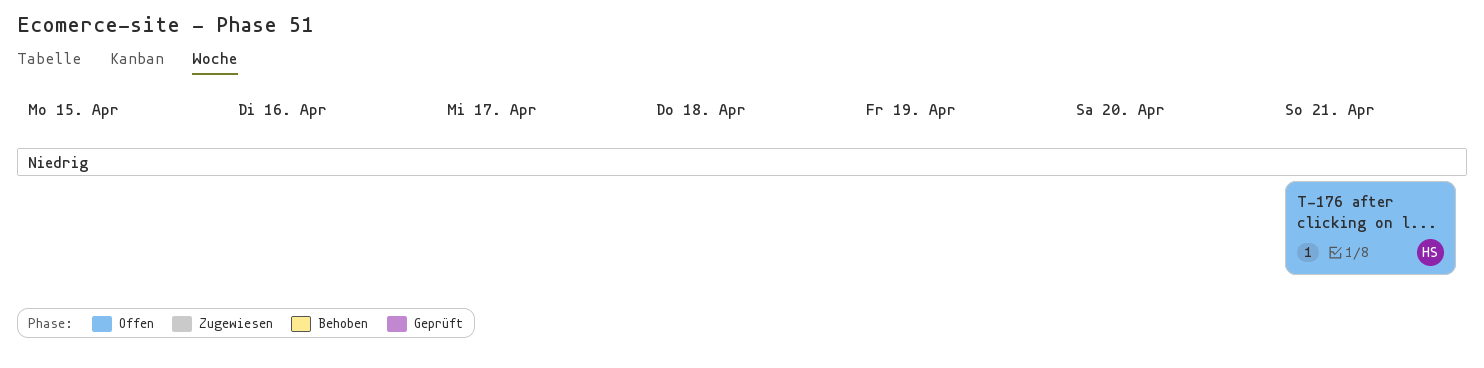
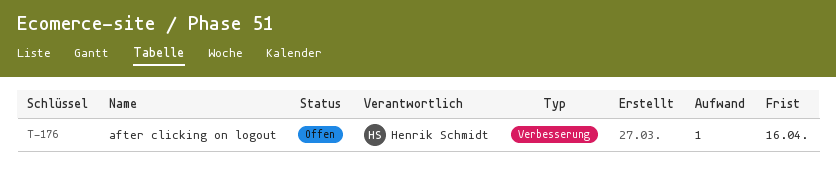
T-176, due: Apr 21 -> Apr 16

